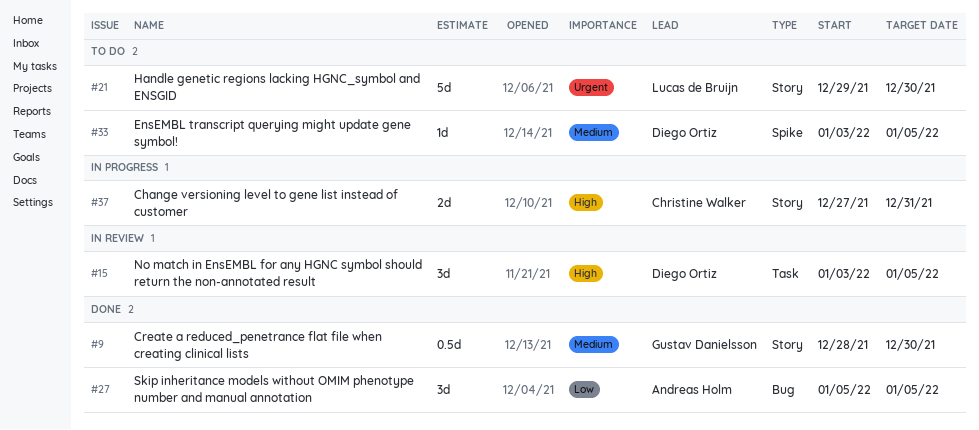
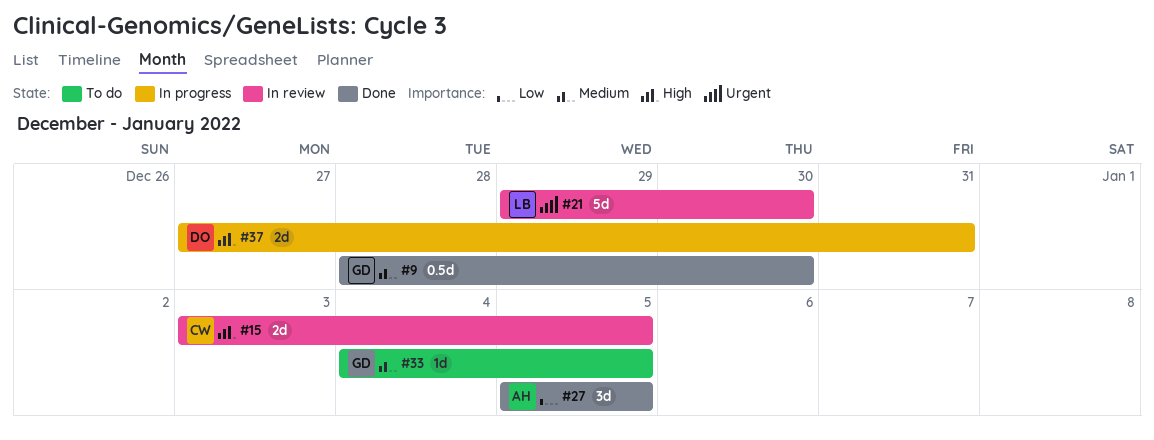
#15, owner: Diego Ortiz -> Christine Walker
#15, estimate: 3d -> 2d
#21, status: To do -> In review
#33, owner: Diego Ortiz -> Gustav Danielsson
#33, start: Jan 3 -> Jan 4
#37, owner: Christine Walker -> Diego Ortiz

